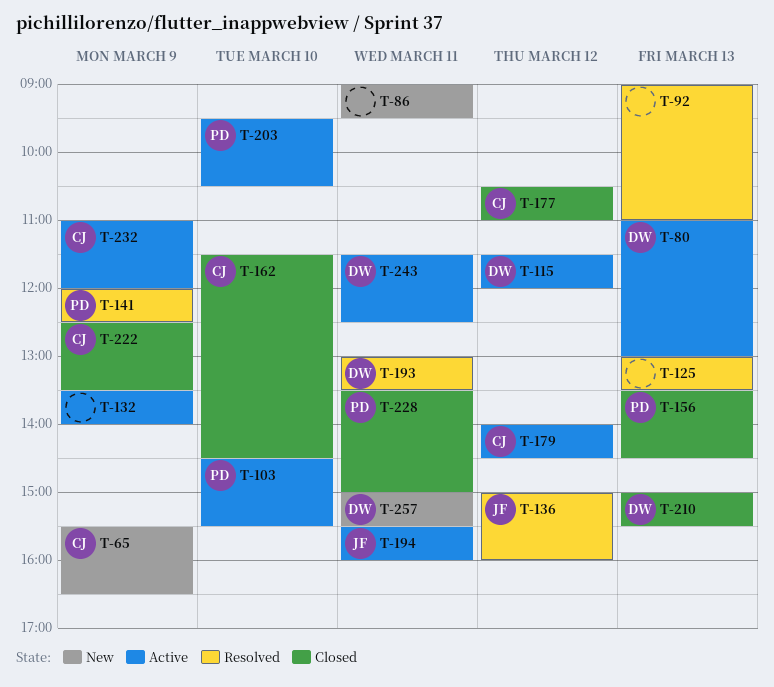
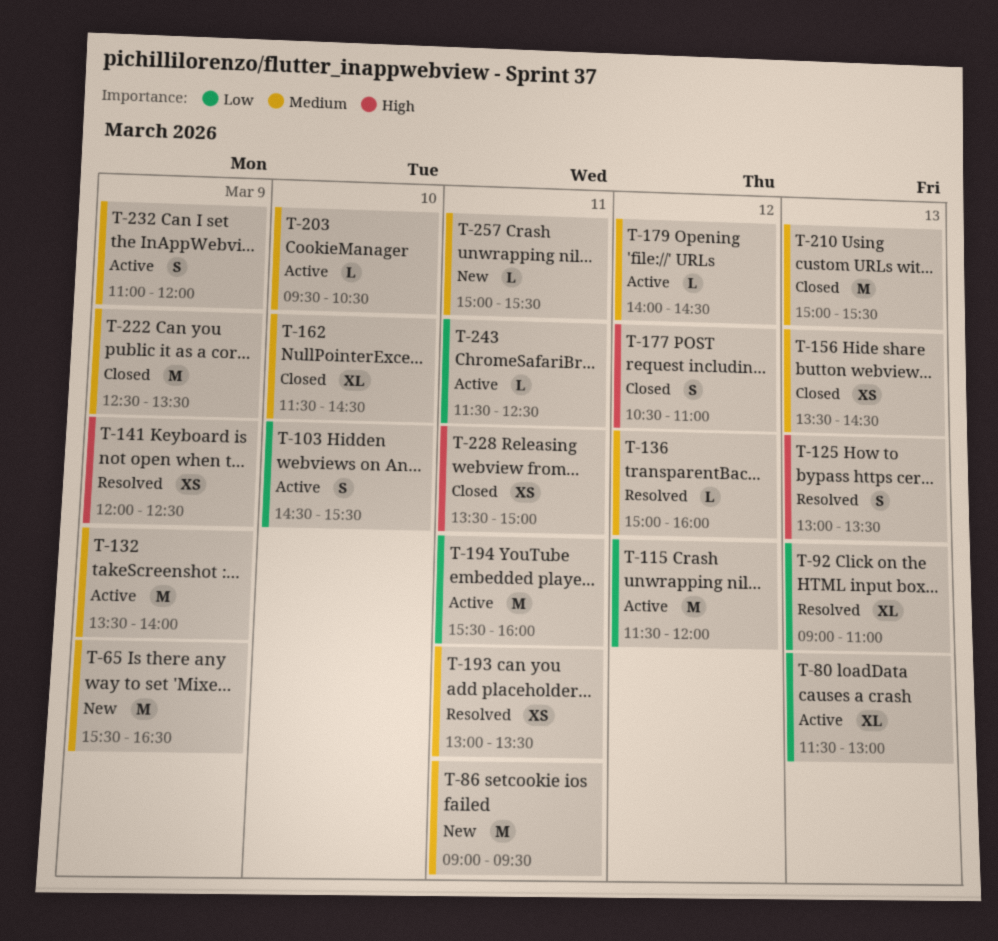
T-80, begins: 11:00 -> 11:30

